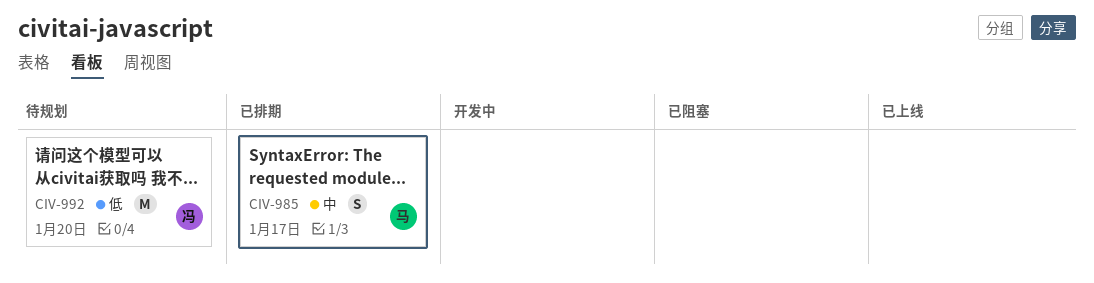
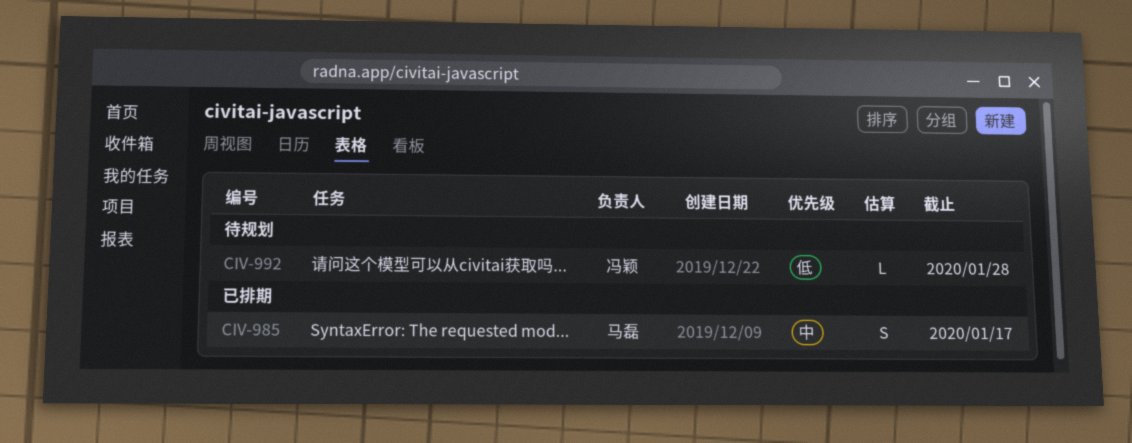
CIV-992, estimate: M -> L
CIV-992, due: Jan 20 -> Jan 28

